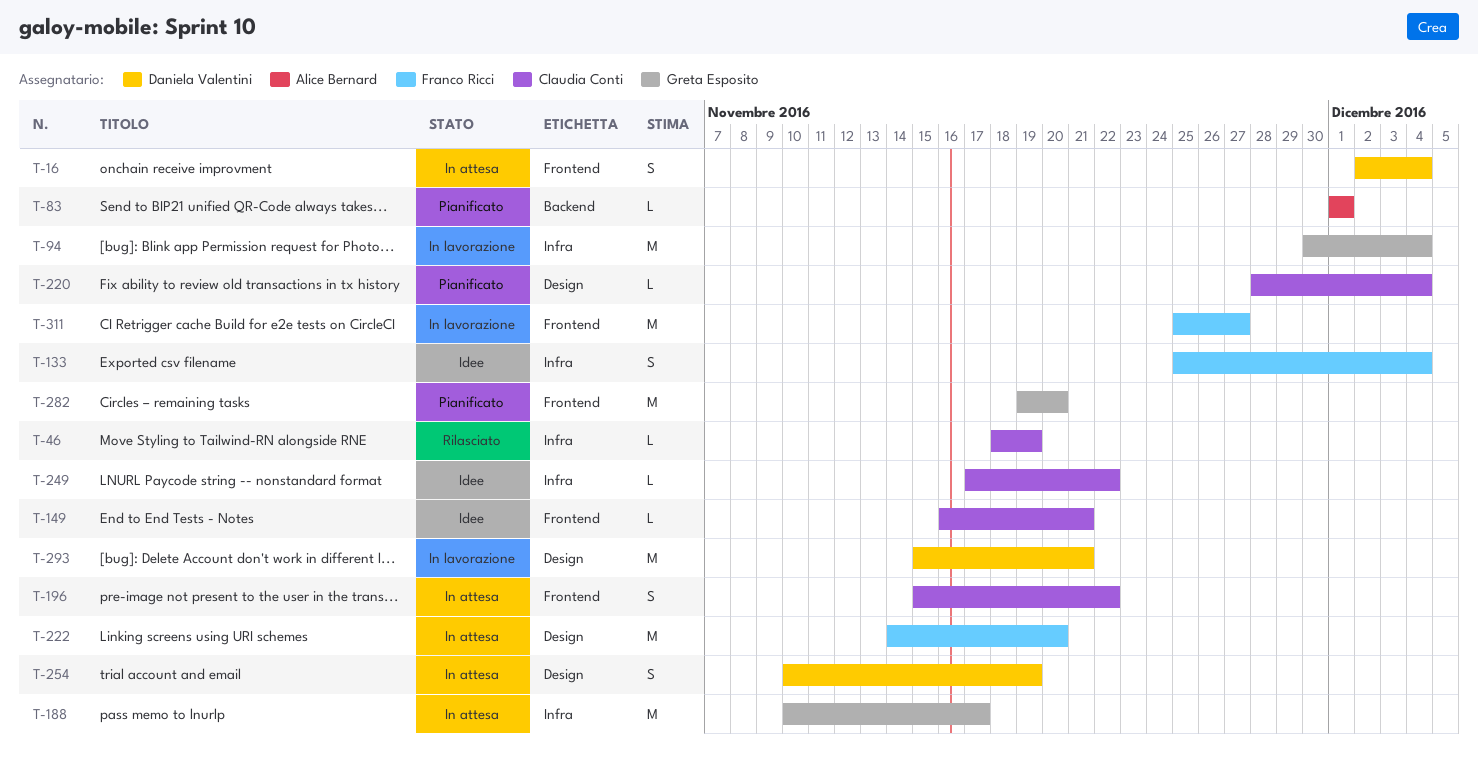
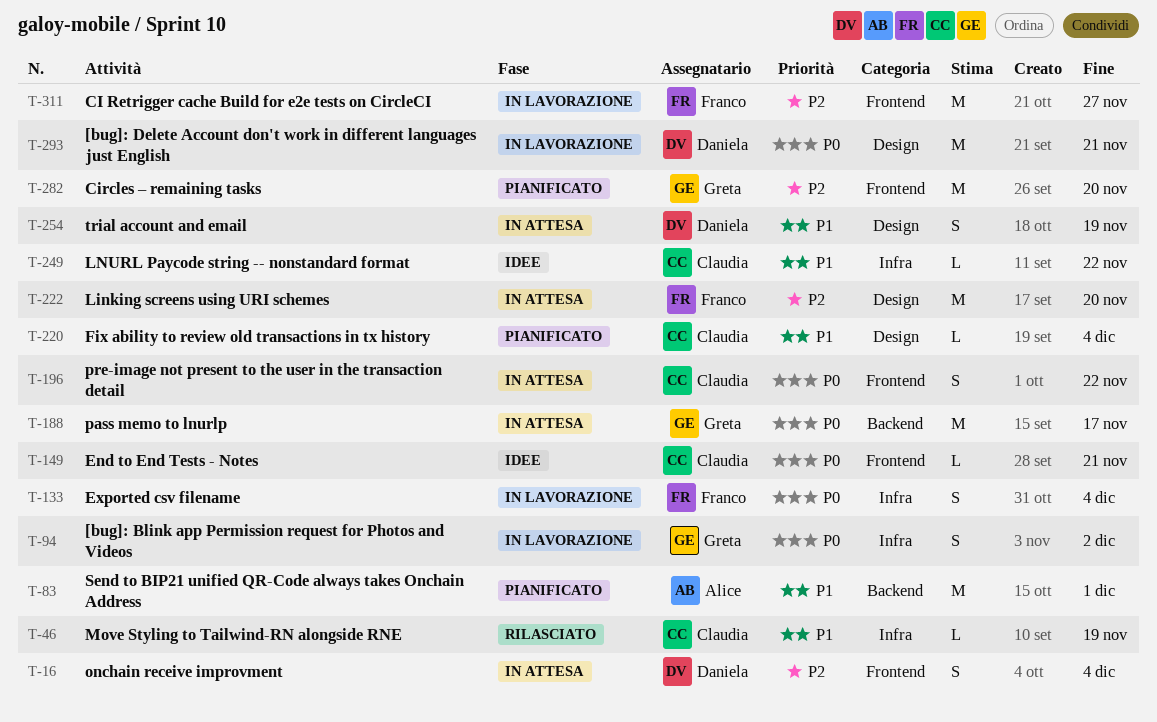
T-83, estimate: L -> M
T-94, estimate: M -> S
T-94, due: Dec 4 -> Dec 2
T-133, status: Idee -> In lavorazione
T-188, label: Infra -> Backend

